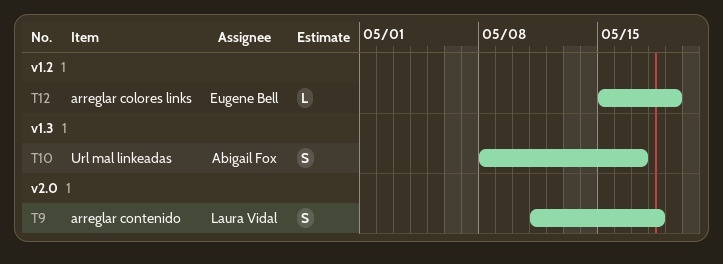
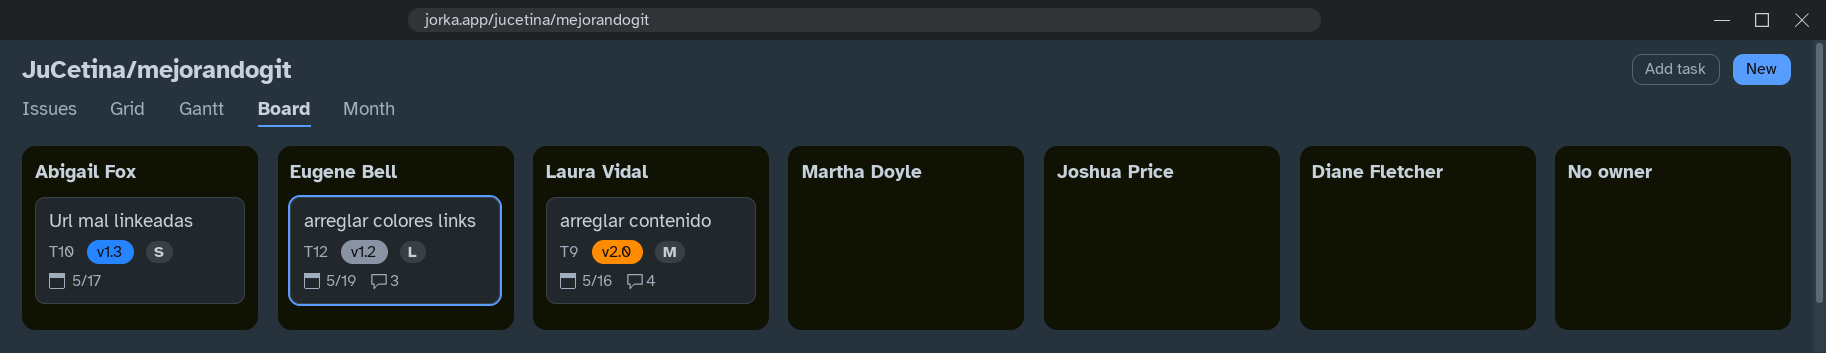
T9, estimate: S -> M
T9, due: May 18 -> May 16

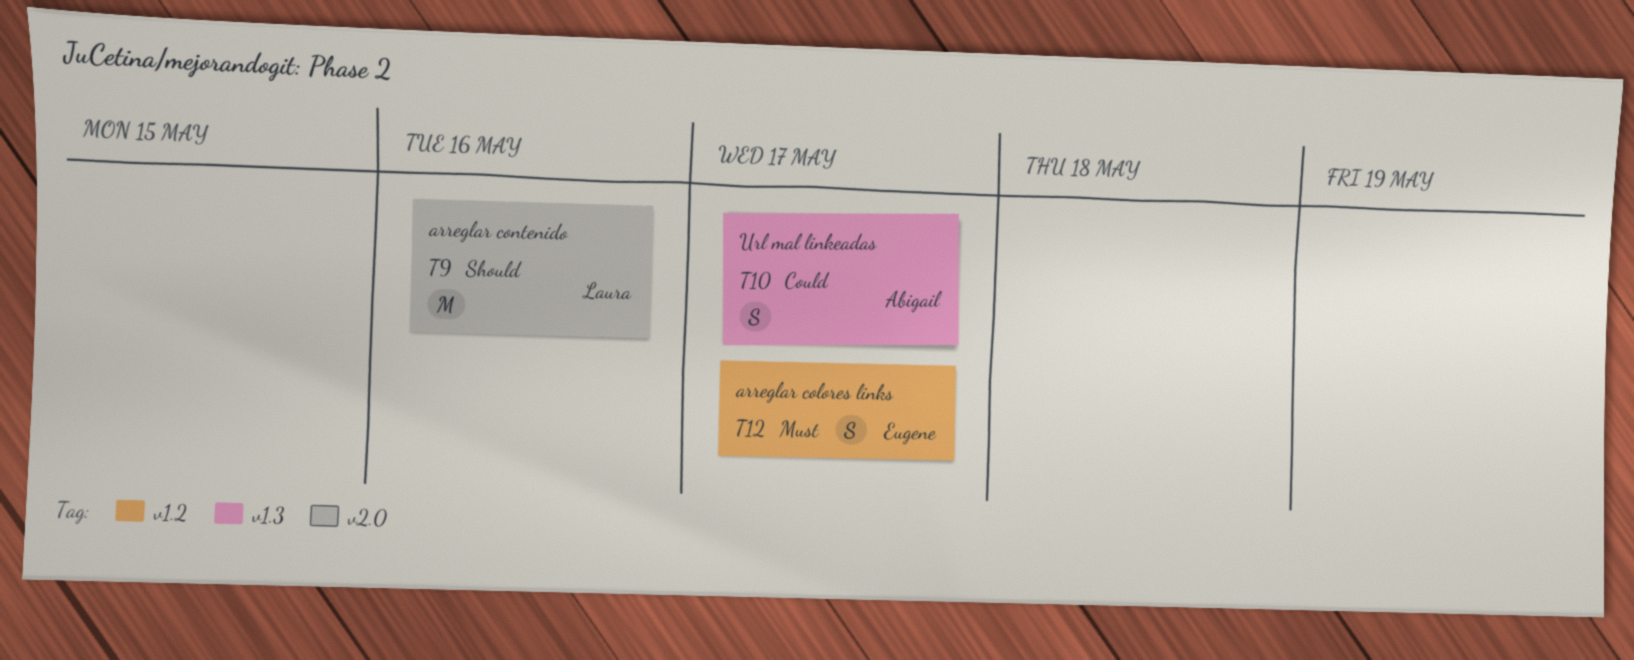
T12, estimate: L -> S
T12, due: May 19 -> May 17

